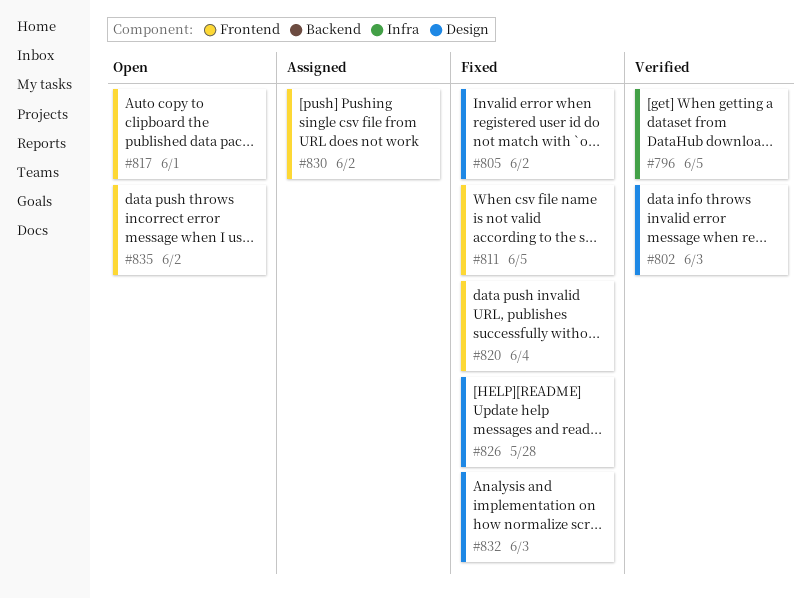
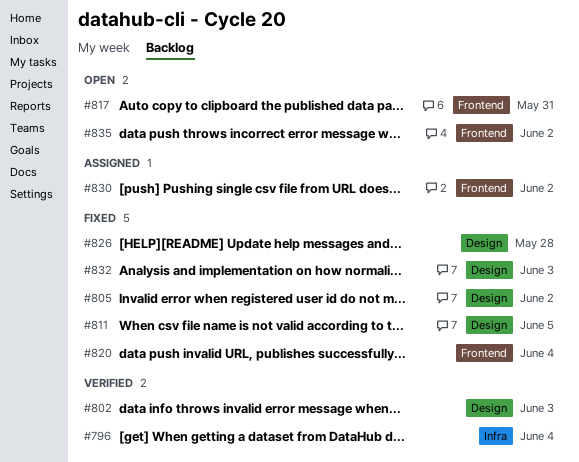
#796, due: Jun 5 -> Jun 4
#811, label: Frontend -> Design
#817, due: Jun 1 -> May 31

